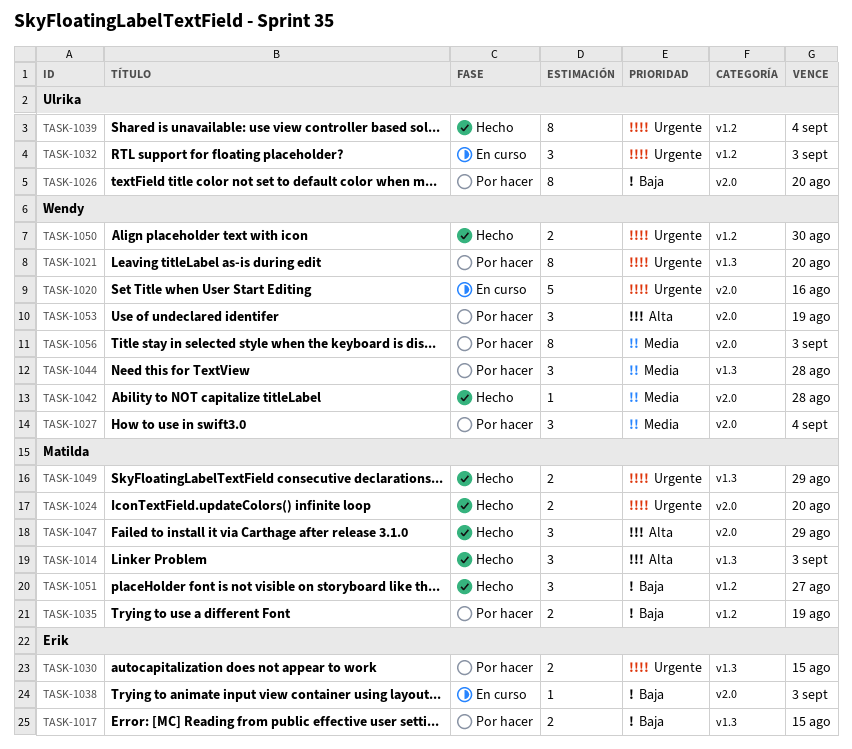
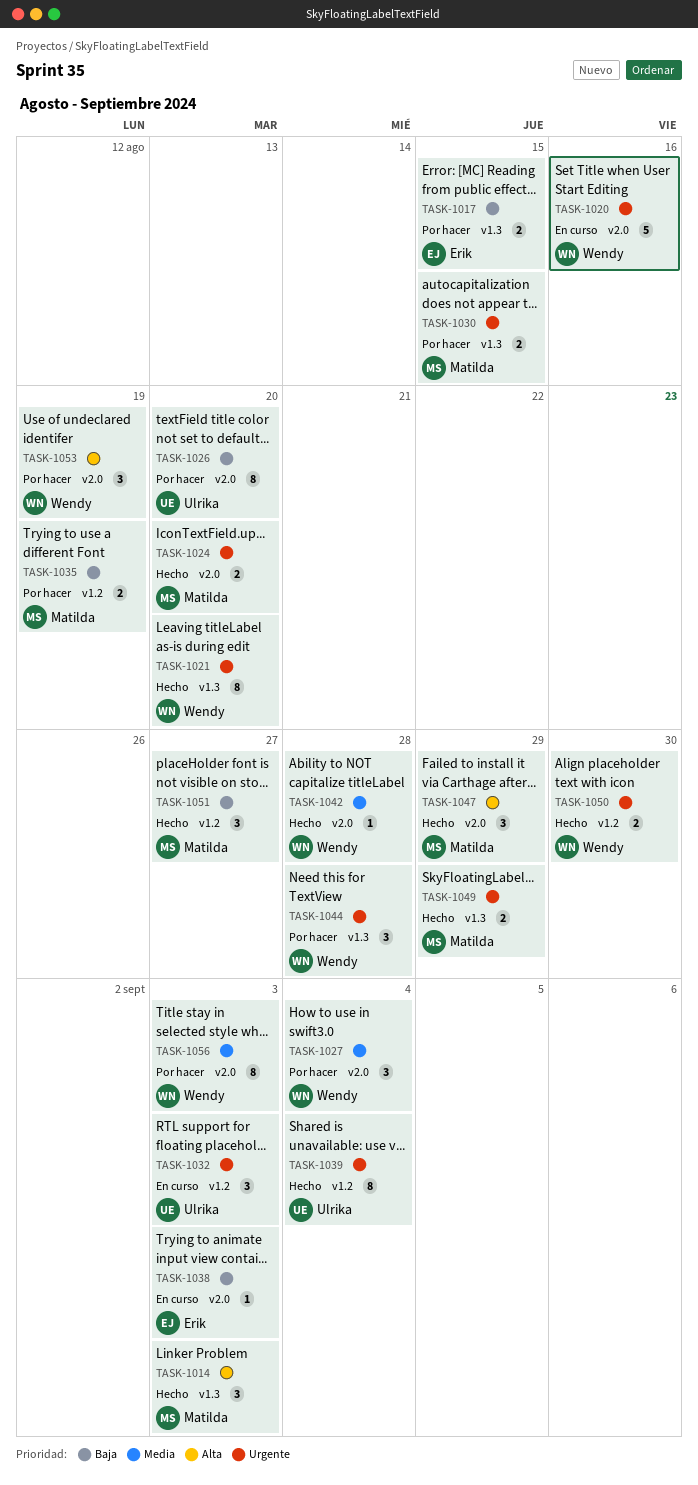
TASK-1021, status: Por hacer -> Hecho
TASK-1030, owner: Erik -> Matilda
TASK-1044, priority: Media -> Urgente

